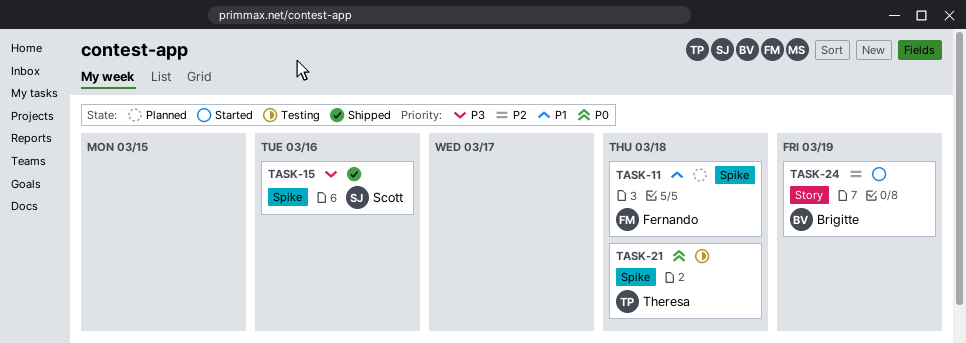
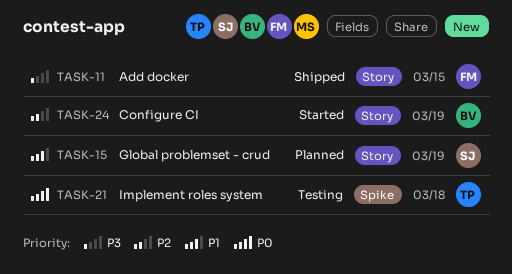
TASK-11, status: Planned -> Shipped
TASK-11, priority: P1 -> P3
TASK-11, label: Spike -> Story
TASK-11, due: Mar 18 -> Mar 15
TASK-15, status: Shipped -> Planned
TASK-15, priority: P3 -> P1
TASK-15, label: Spike -> Story
TASK-15, due: Mar 16 -> Mar 19

